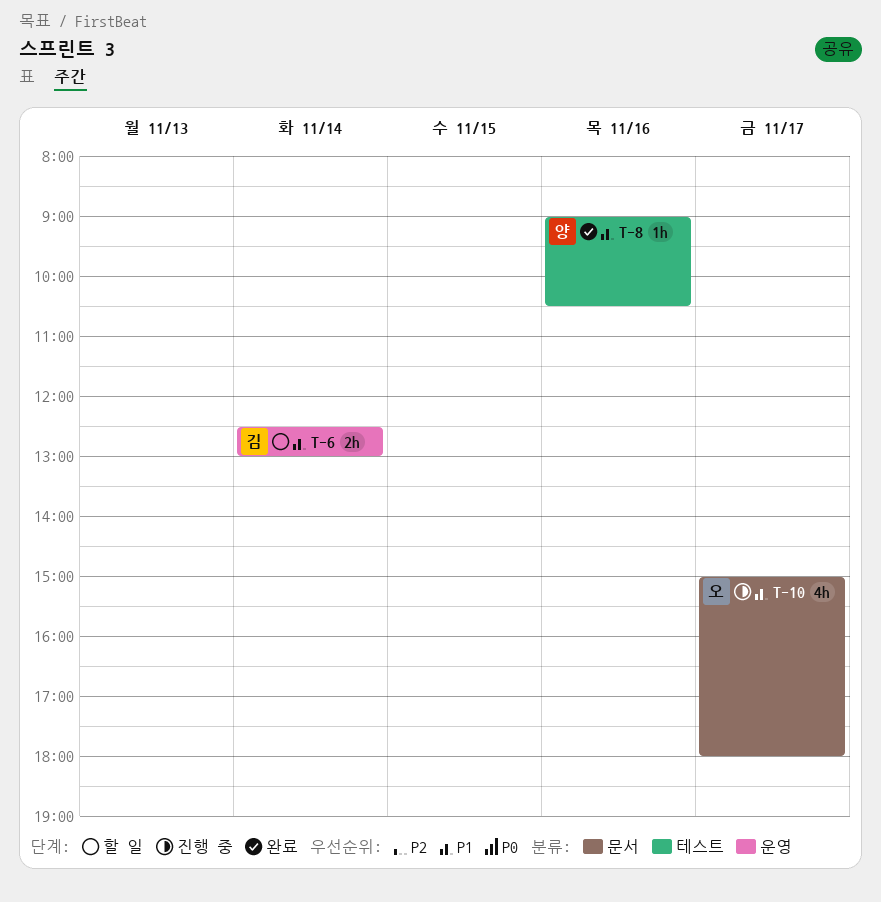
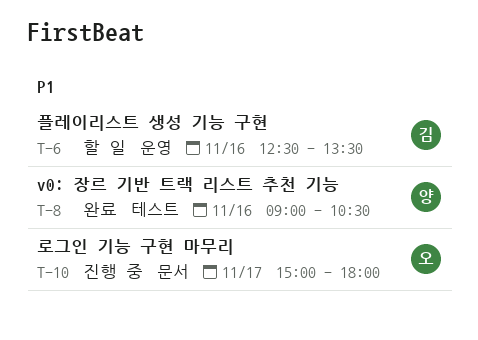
T-6, day: Nov 14 -> Nov 16
T-6, ends: 13:00 -> 13:30

